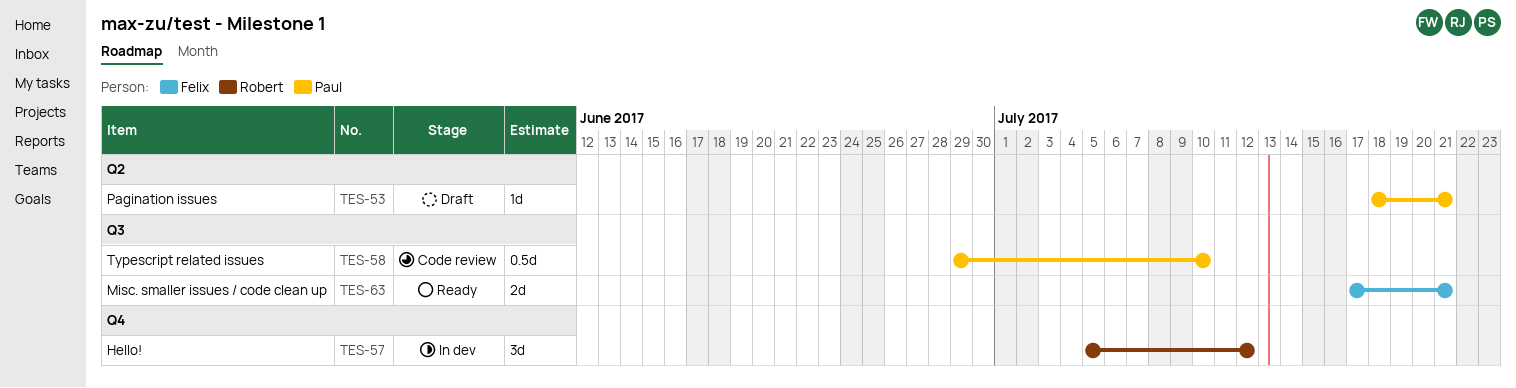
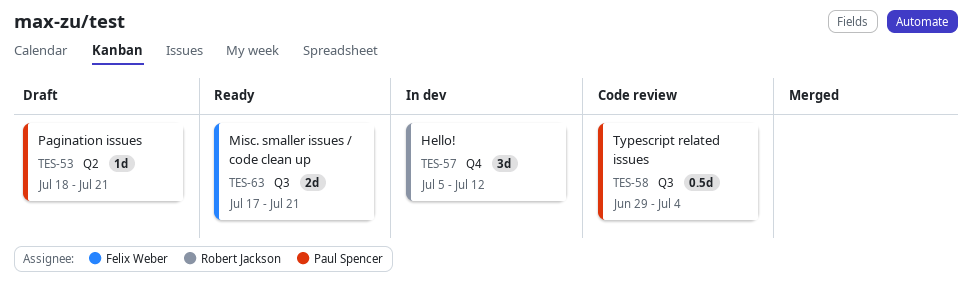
TES-58, due: Jul 10 -> Jul 4

